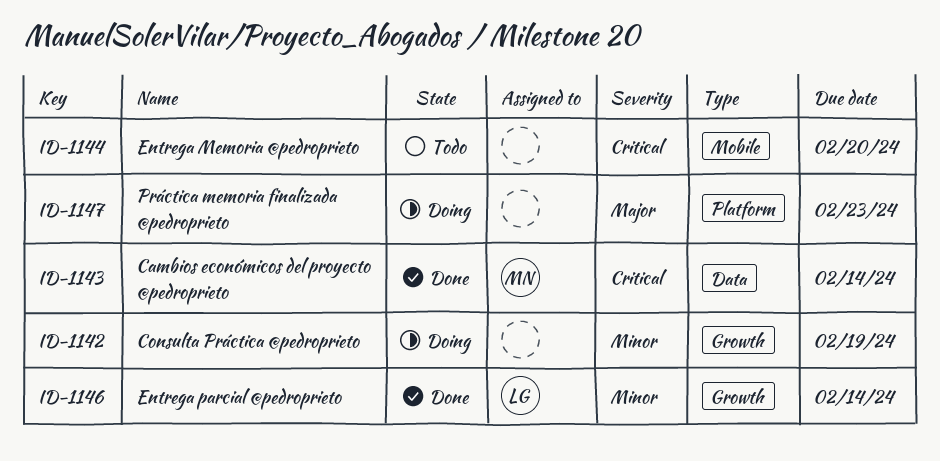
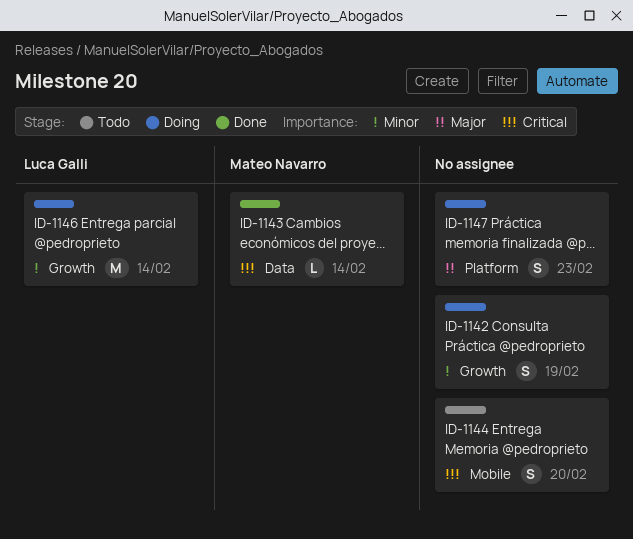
ID-1146, status: Done -> Doing

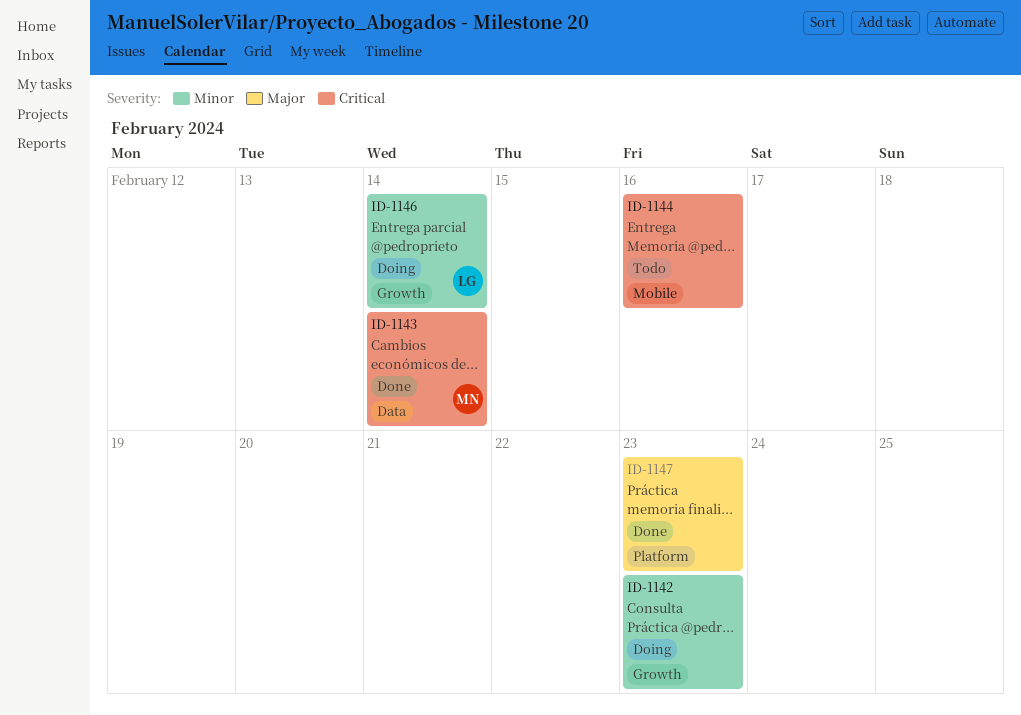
ID-1142, due: Feb 19 -> Feb 23
ID-1144, due: Feb 20 -> Feb 16
ID-1147, status: Doing -> Done

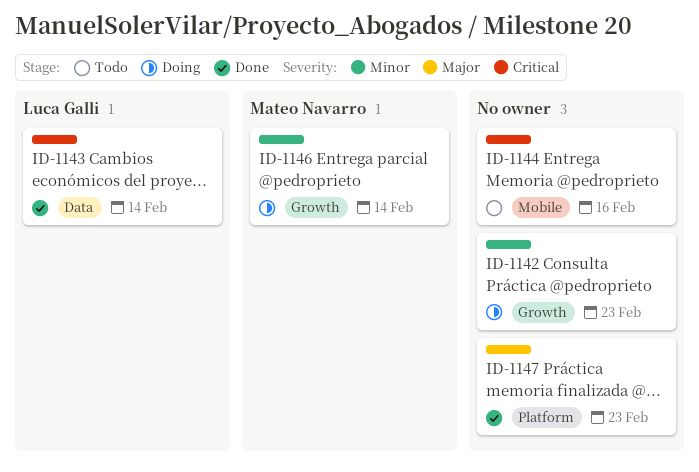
ID-1143, owner: Mateo Navarro -> Luca Galli
ID-1146, owner: Luca Galli -> Mateo Navarro

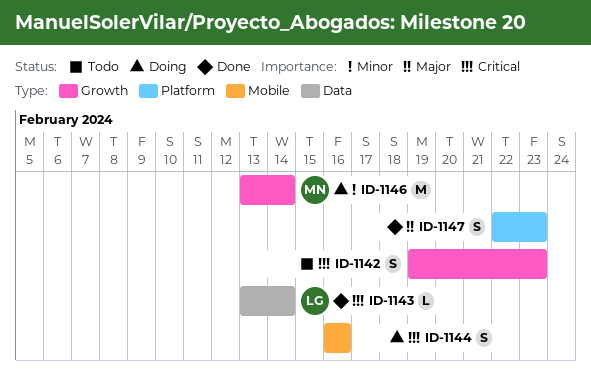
ID-1142, status: Doing -> Todo
ID-1142, priority: Minor -> Critical
ID-1144, status: Todo -> Doing

